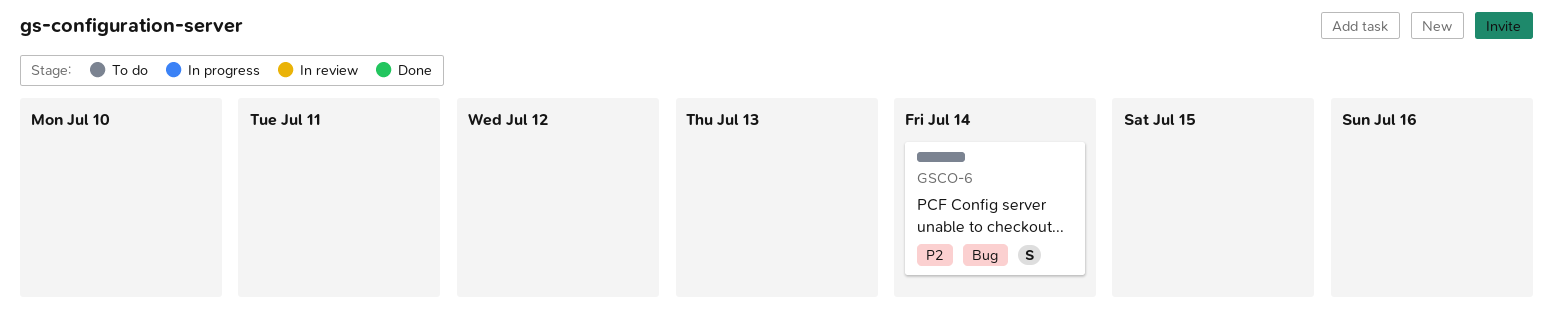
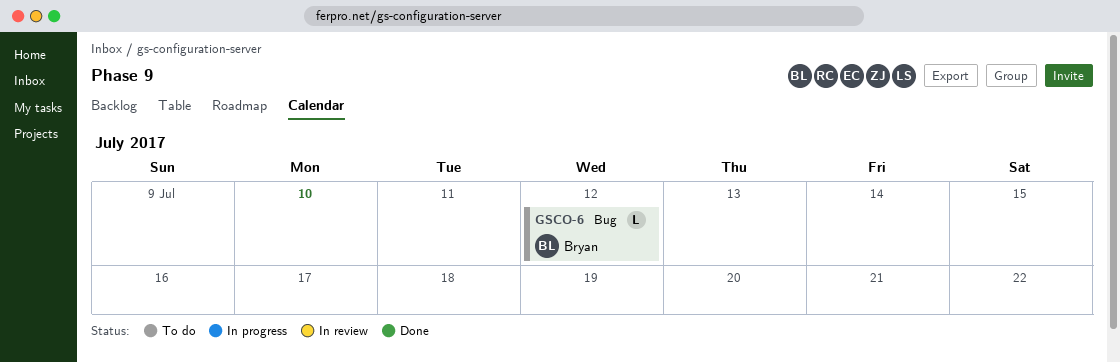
GSCO-6, estimate: S -> L
GSCO-6, due: Jul 14 -> Jul 12

